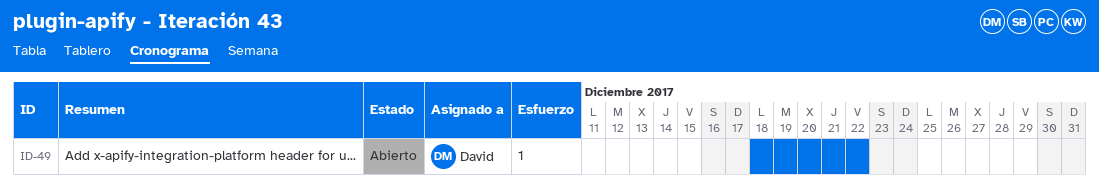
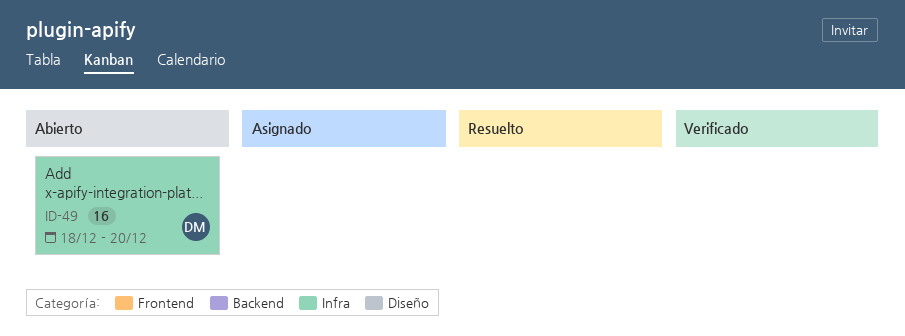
ID-49, estimate: 1 -> 16
ID-49, due: Dec 22 -> Dec 20

